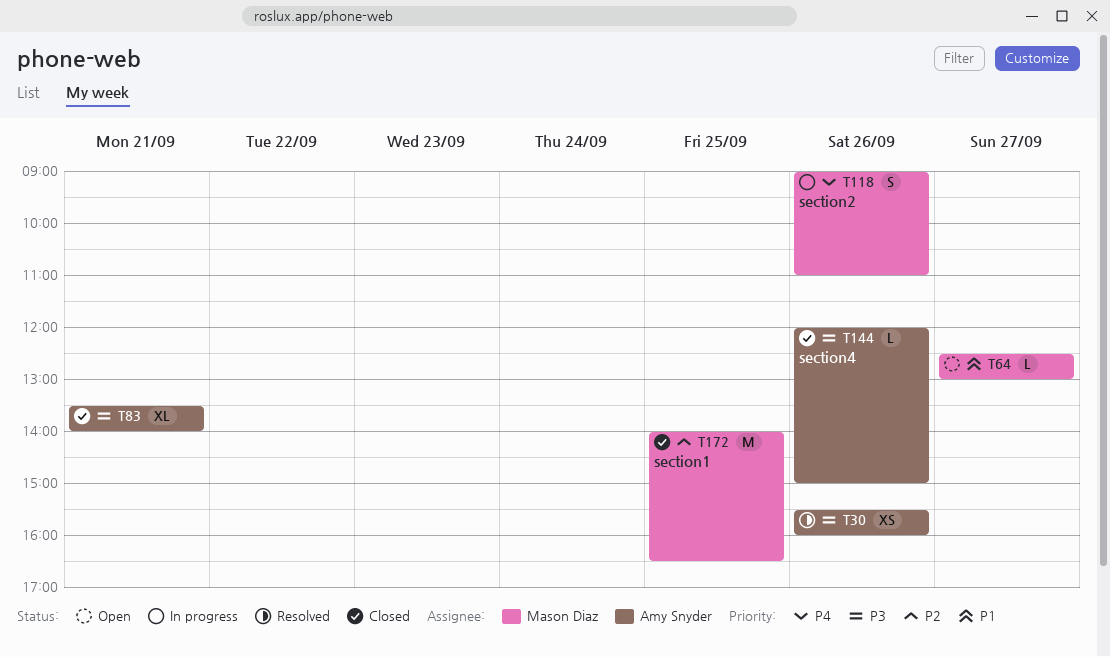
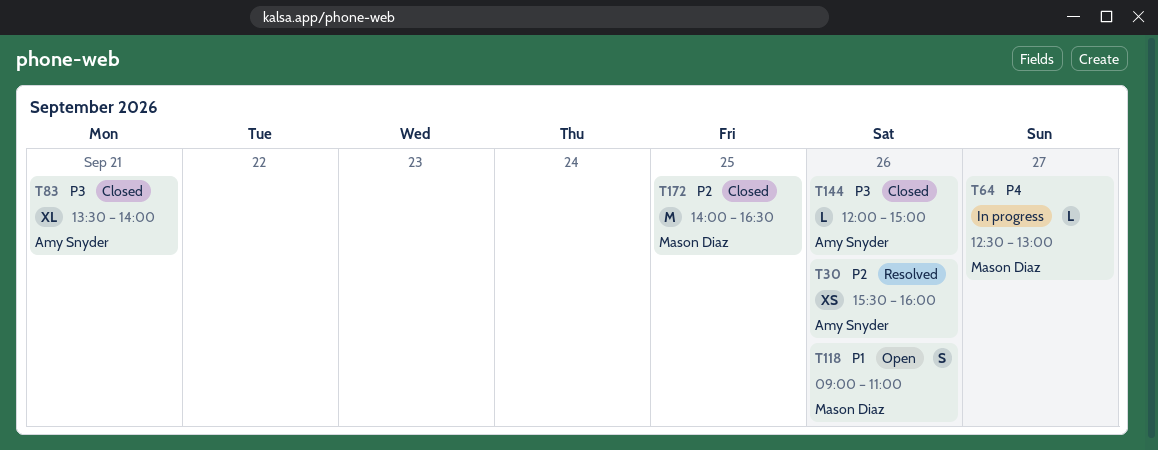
T30, priority: P3 -> P2
T64, status: Open -> In progress
T64, priority: P1 -> P4
T118, status: In progress -> Open
T118, priority: P4 -> P1

